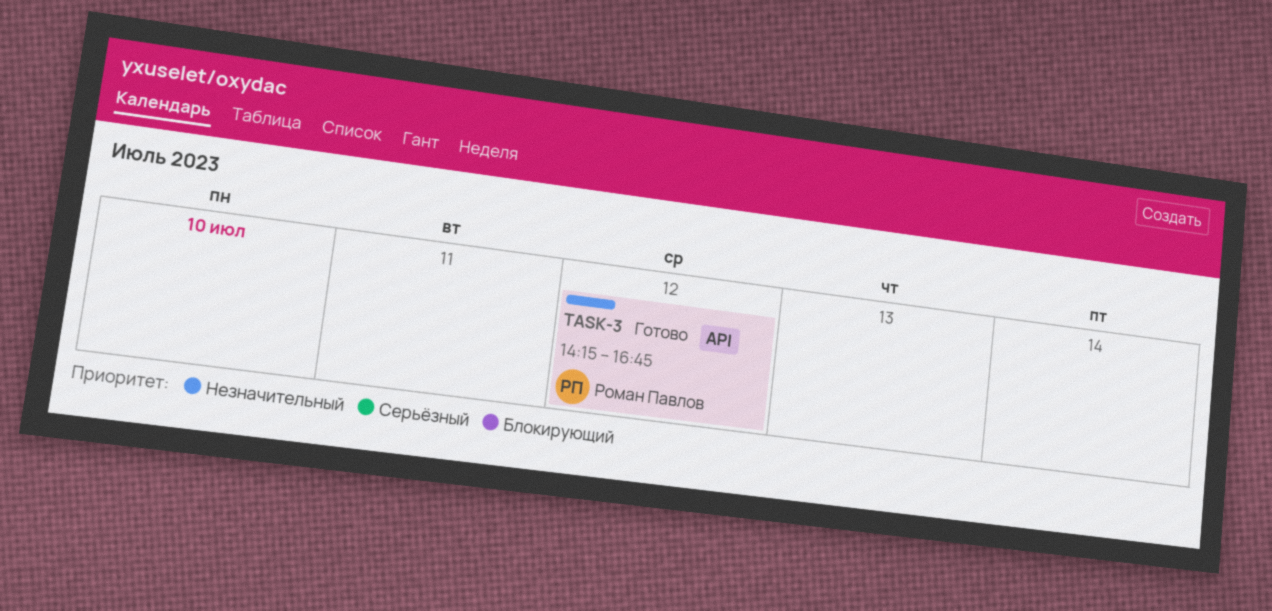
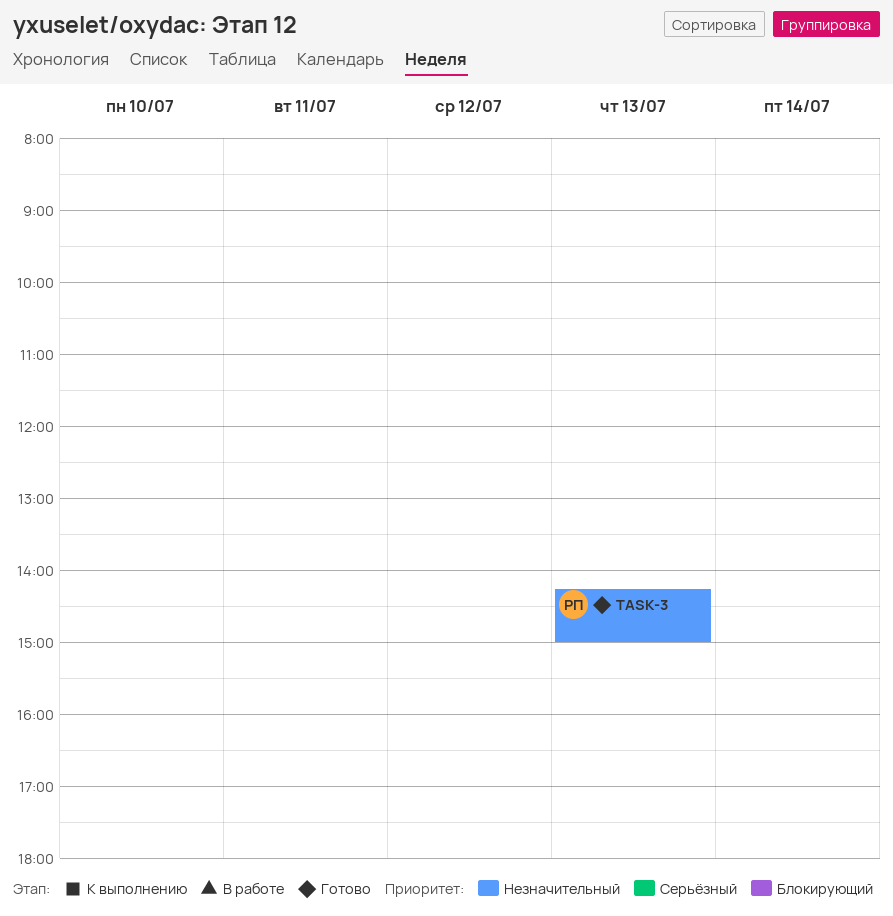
TASK-3, day: Jul 12 -> Jul 13
TASK-3, ends: 16:45 -> 15:00

